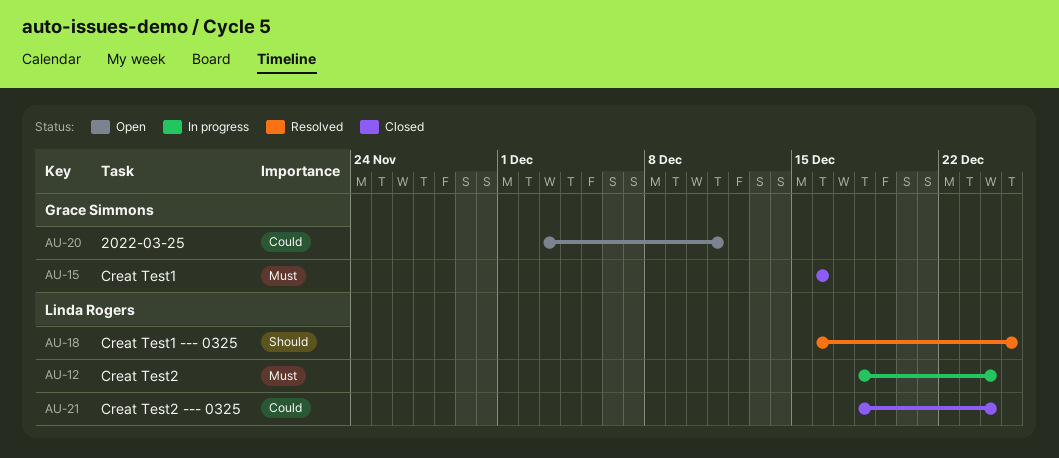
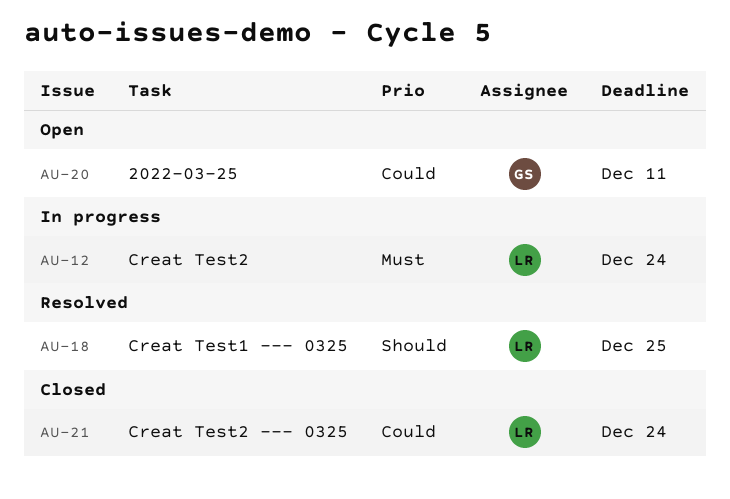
AU-15: present -> none

